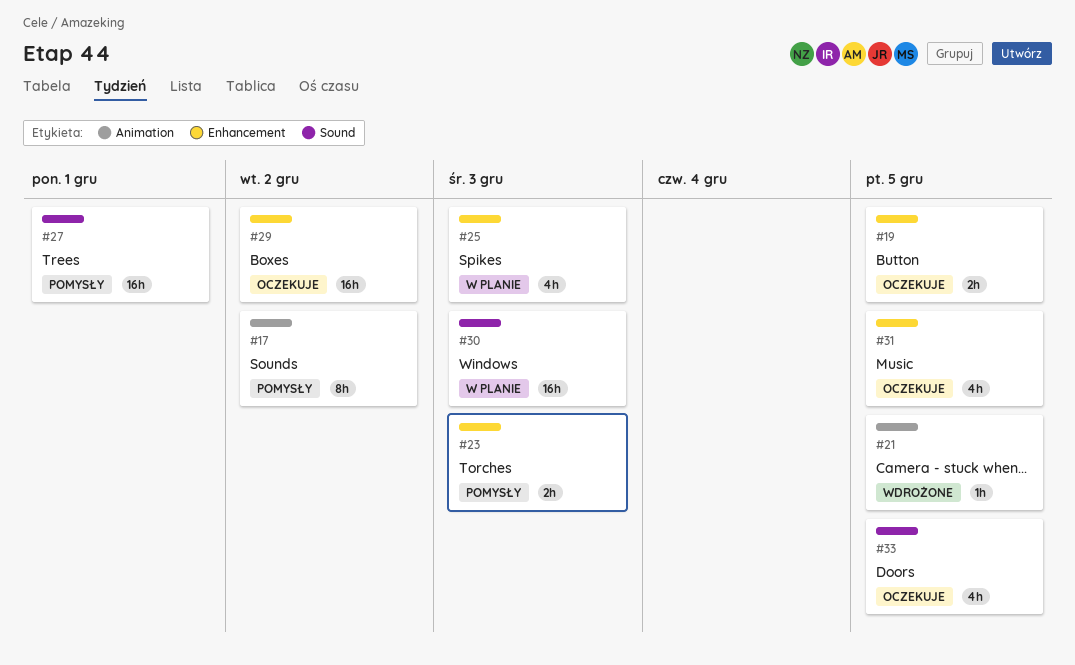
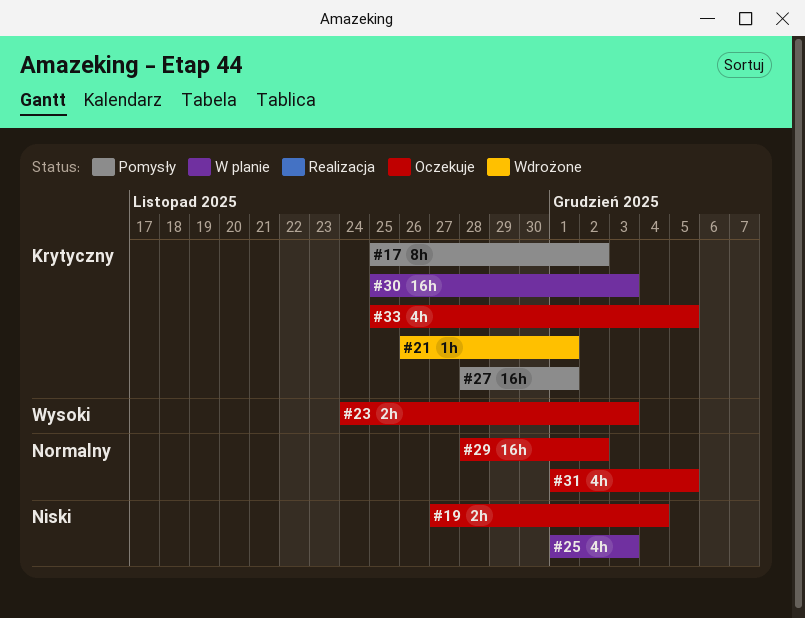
#19, due: Dec 5 -> Dec 4
#21, due: Dec 5 -> Dec 1
#23, status: Pomysły -> Oczekuje

